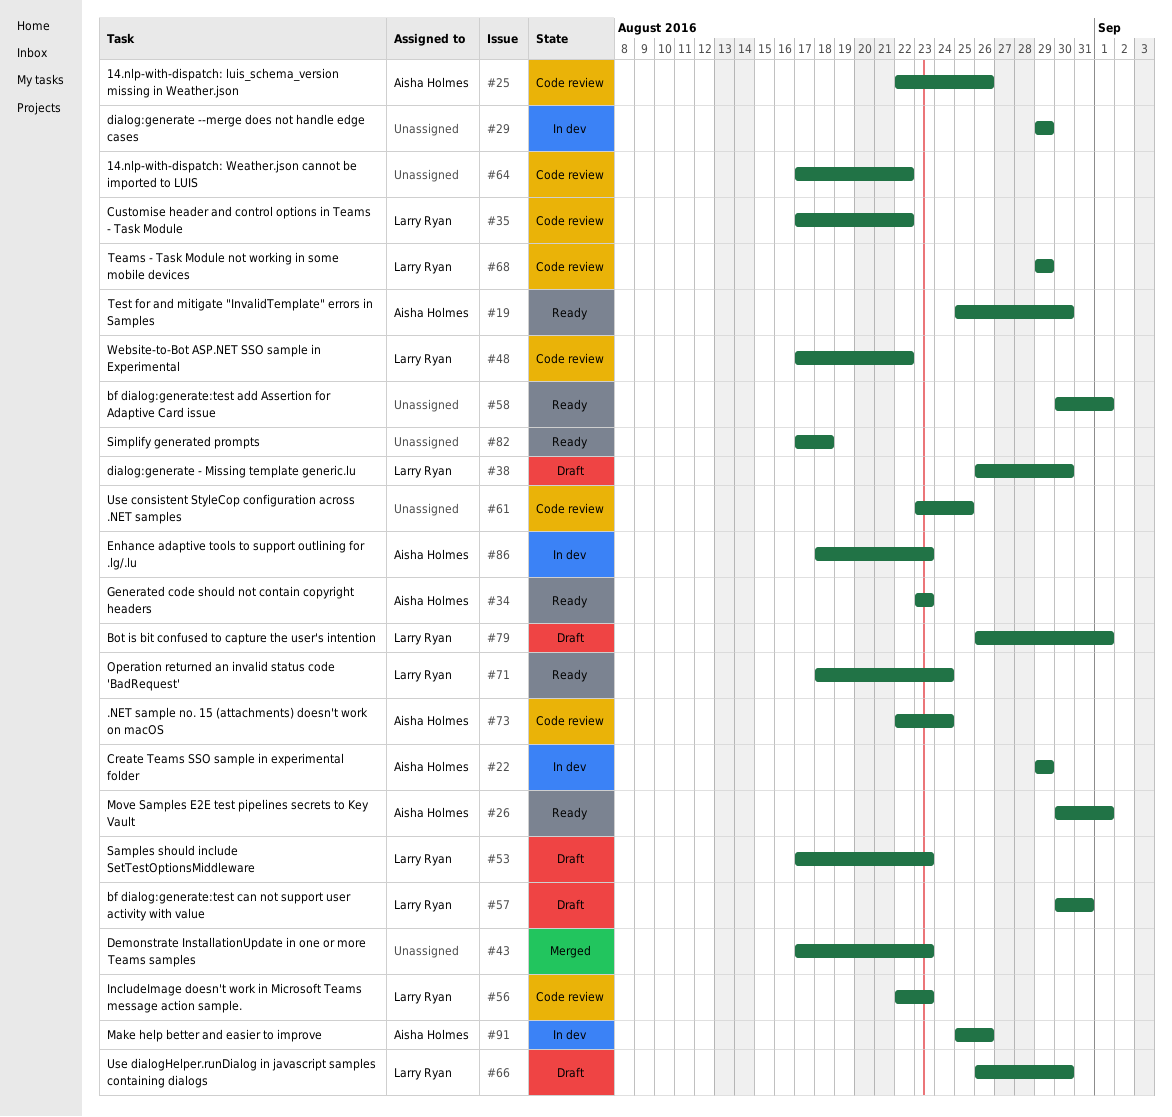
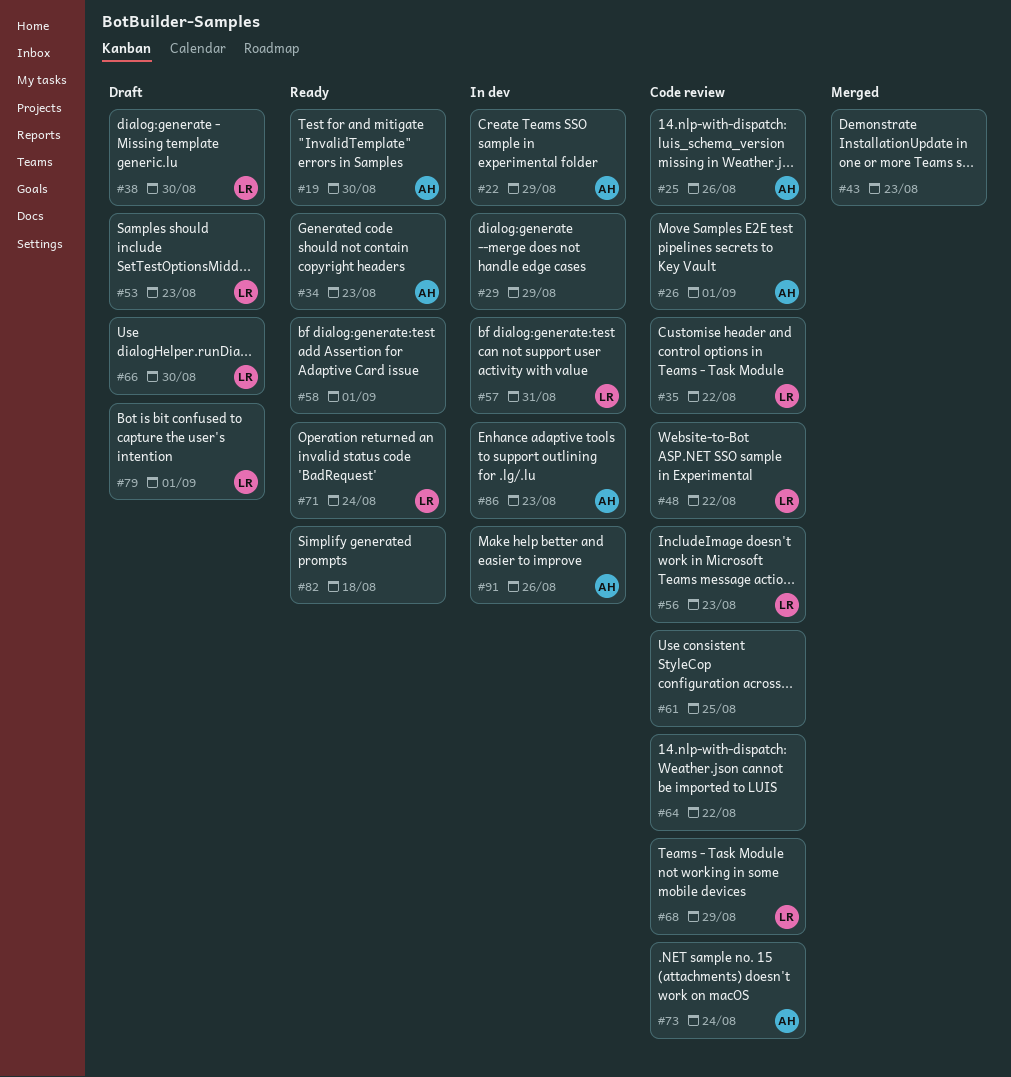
#26, status: Ready -> Code review
#57, status: Draft -> In dev

